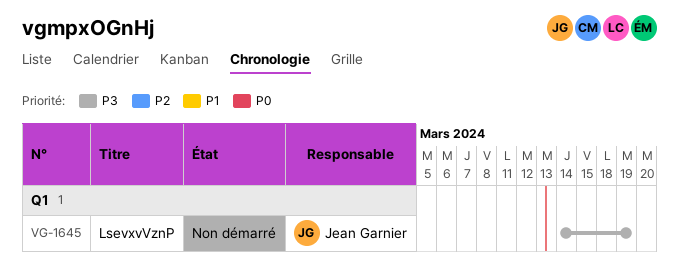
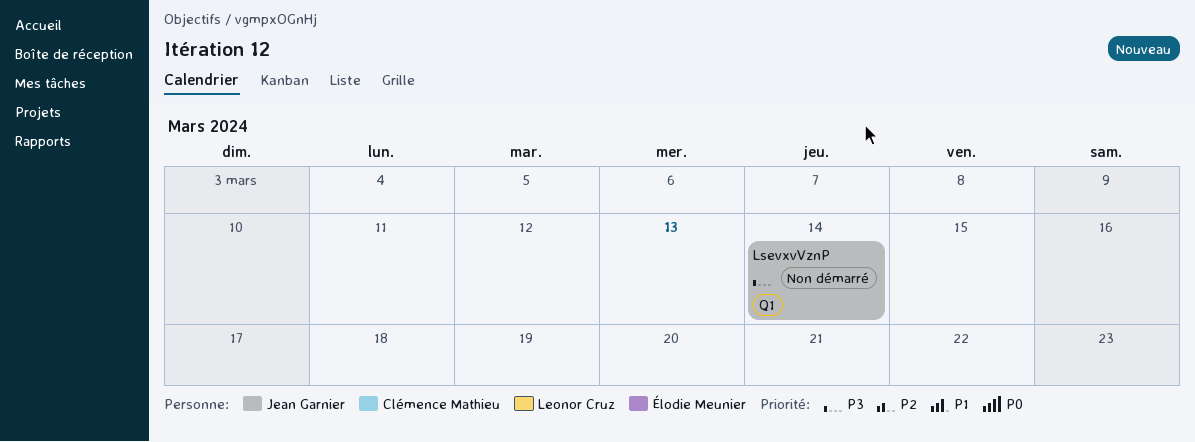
LsevxvVznP, due: Mar 19 -> Mar 14

